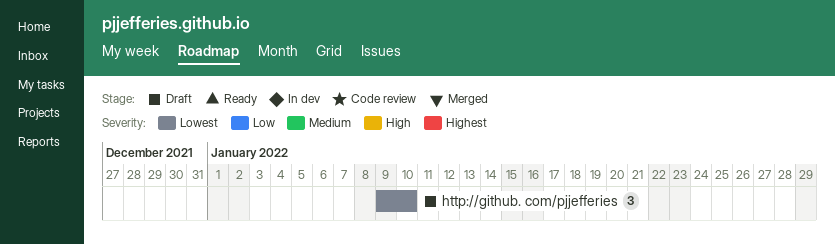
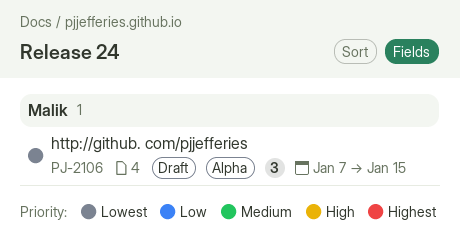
http://github. com/pjjefferies, start: Jan 9 -> Jan 7
http://github. com/pjjefferies, due: Jan 10 -> Jan 15

